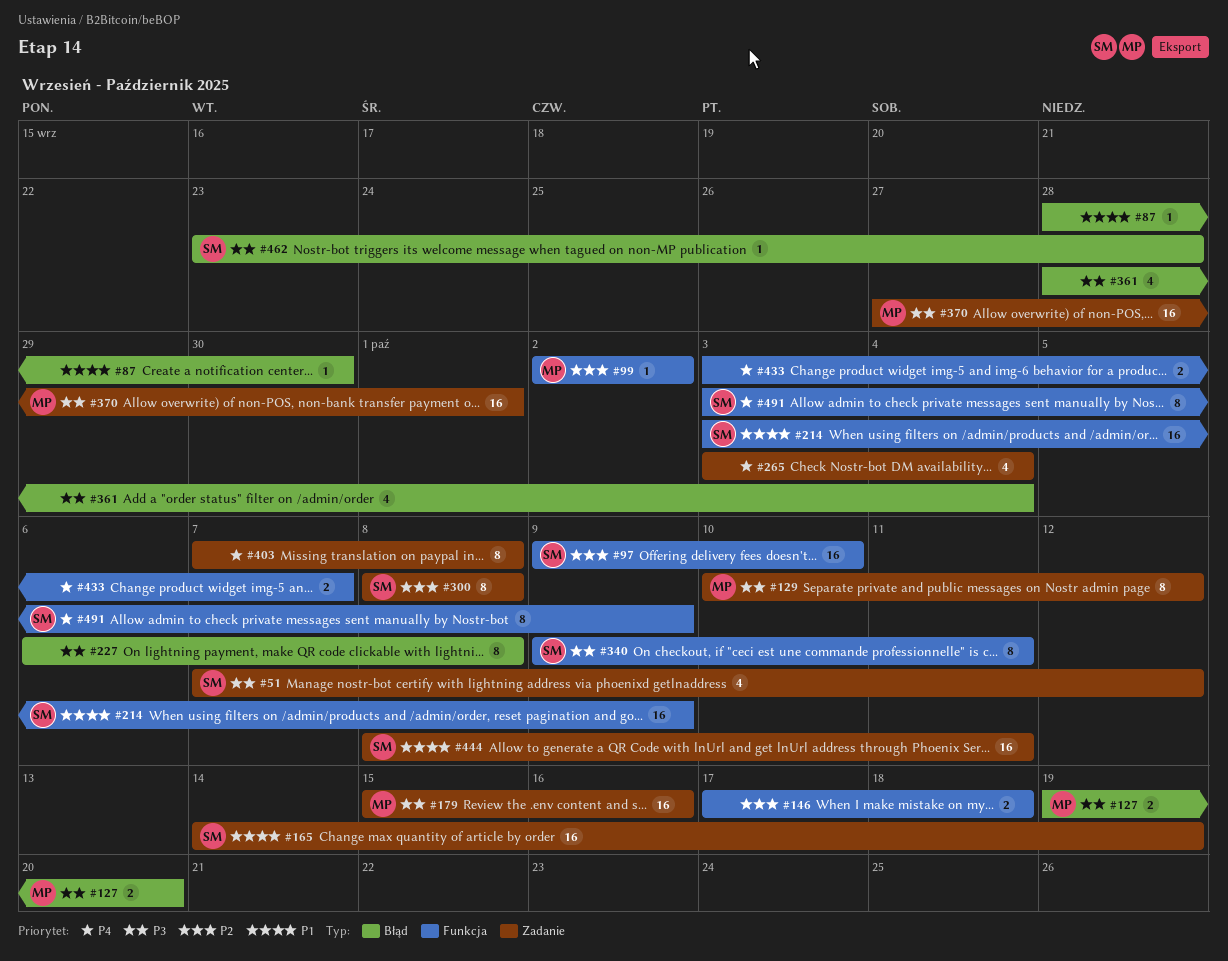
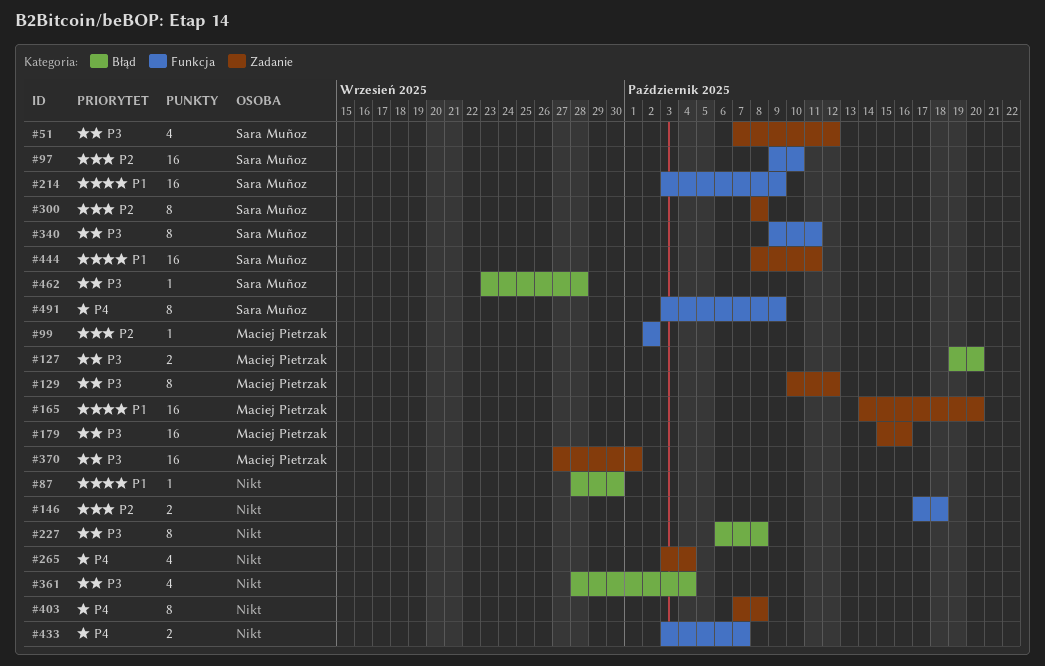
#165, owner: Sara Muñoz -> Maciej Pietrzak
#165, due: Oct 19 -> Oct 20

